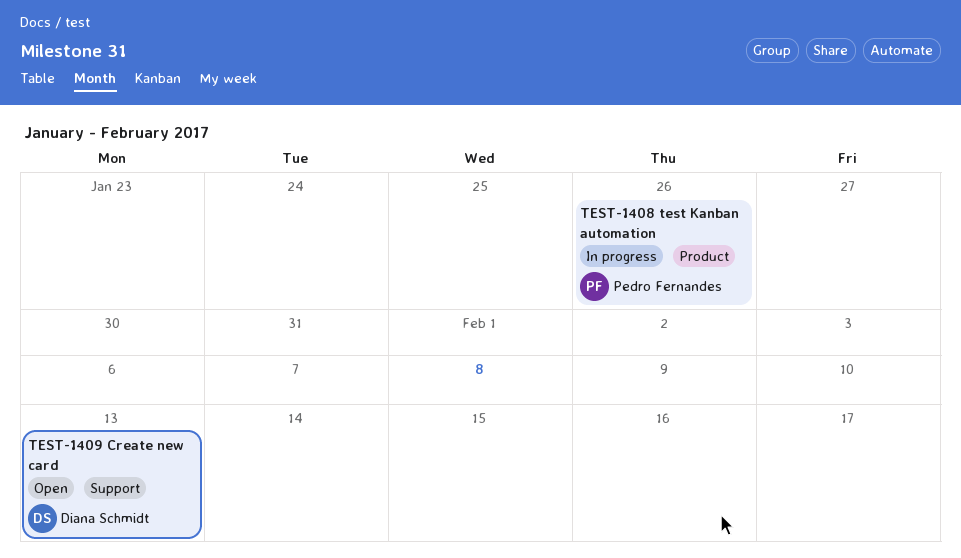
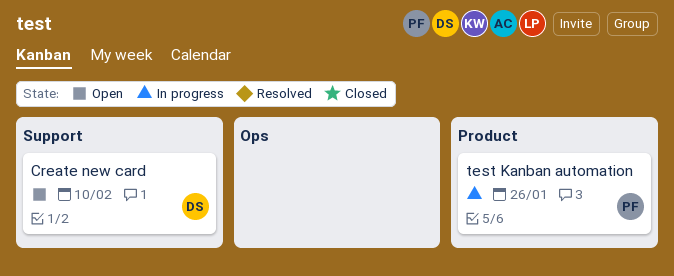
Create new card, due: Feb 13 -> Feb 10

